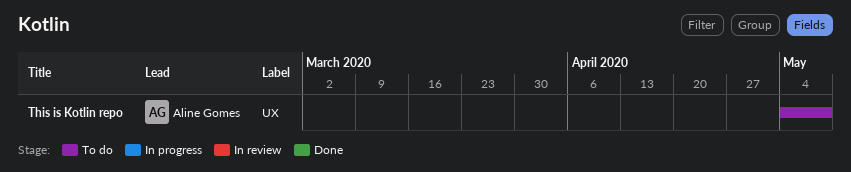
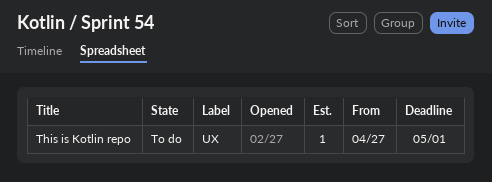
This is Kotlin repo, start: May 4 -> Apr 27
This is Kotlin repo, due: May 8 -> May 1

